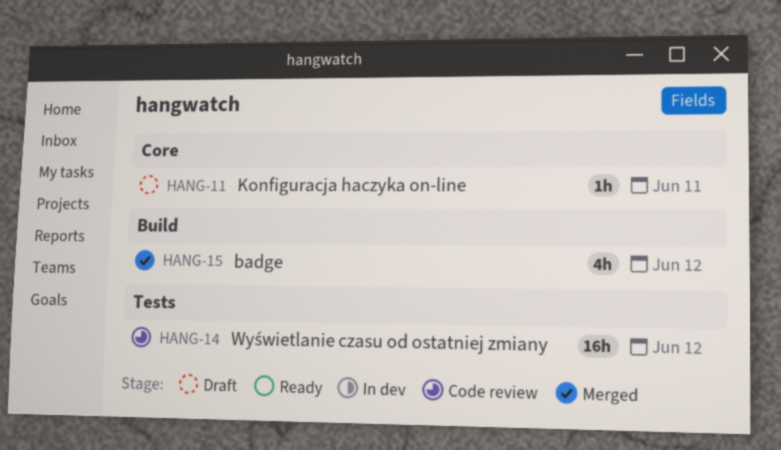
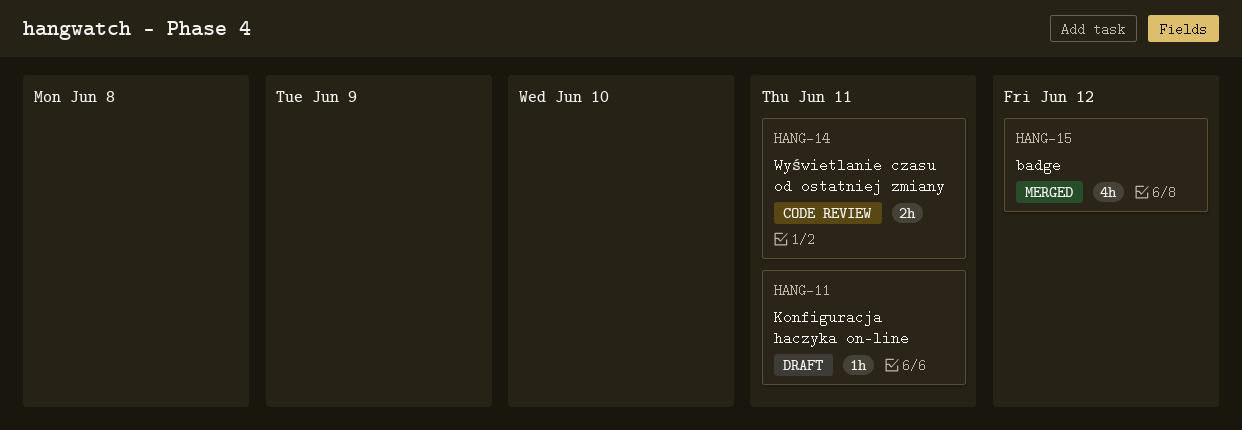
HANG-14, estimate: 16h -> 2h
HANG-14, due: Jun 12 -> Jun 11

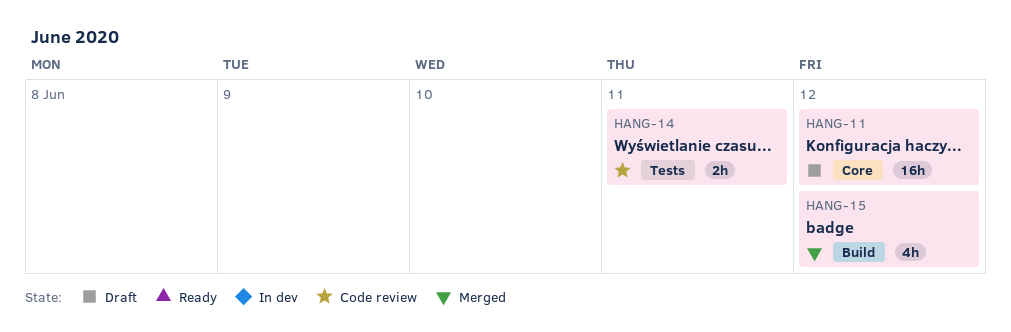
HANG-11, estimate: 1h -> 16h
HANG-11, due: Jun 11 -> Jun 12

